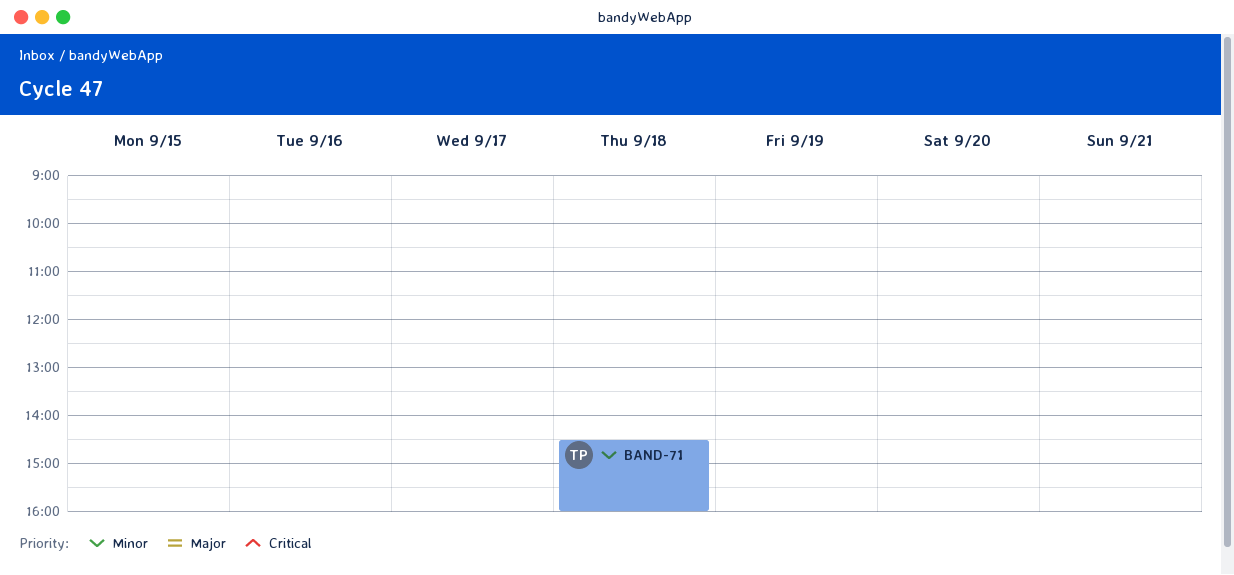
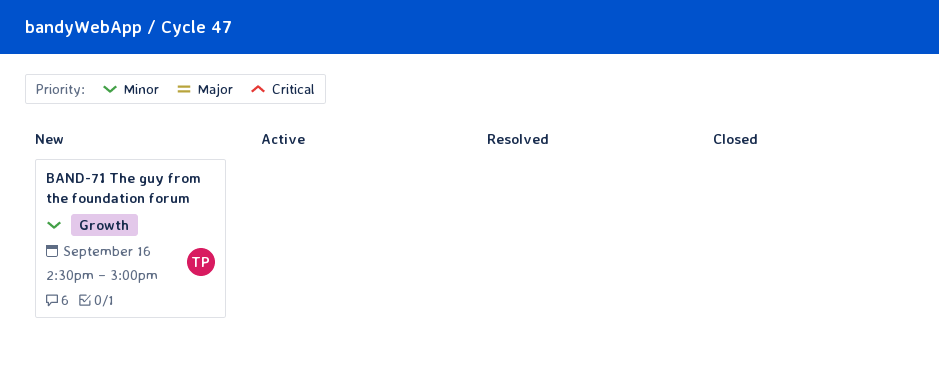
BAND-71, day: Sep 18 -> Sep 16
BAND-71, ends: 16:00 -> 15:00

